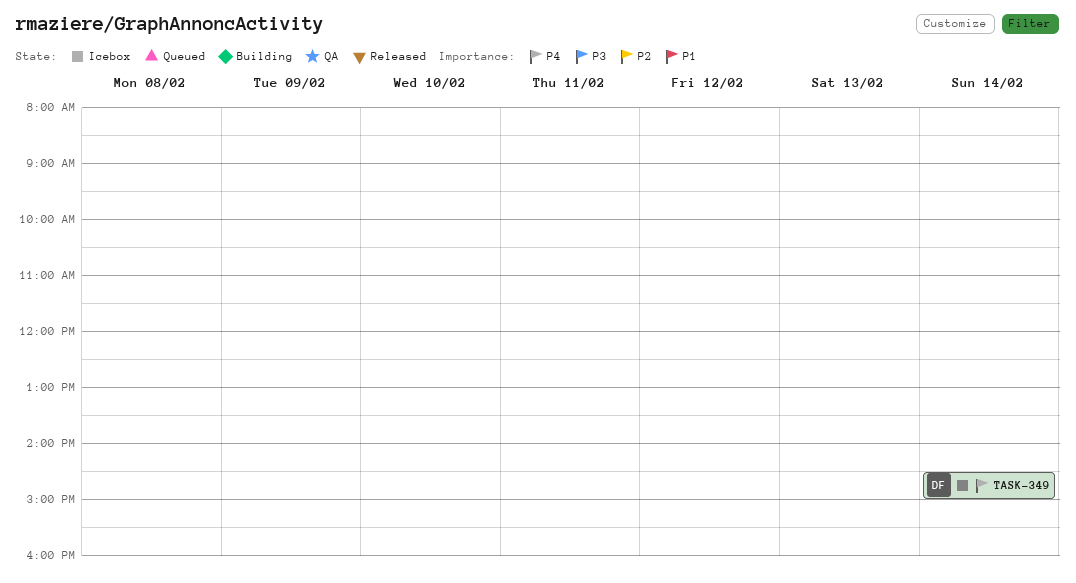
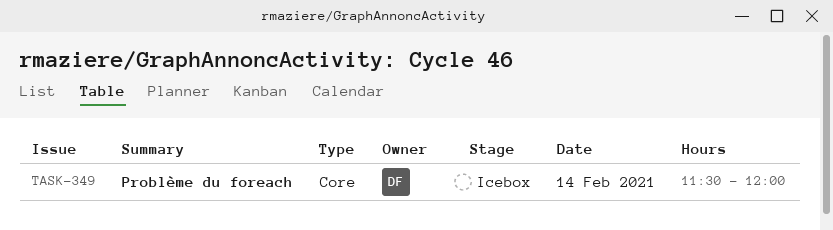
TASK-349, begins: 14:30 -> 11:30
TASK-349, ends: 15:00 -> 12:00

